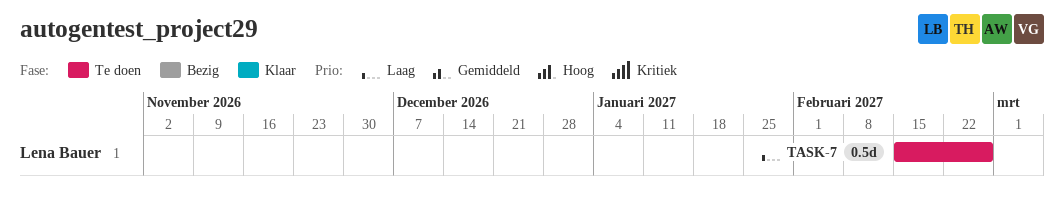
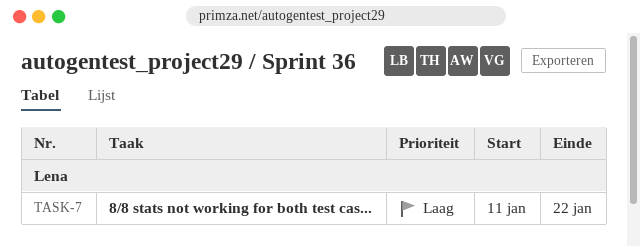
TASK-7, start: Feb 15 -> Jan 11
TASK-7, due: Feb 26 -> Jan 22

